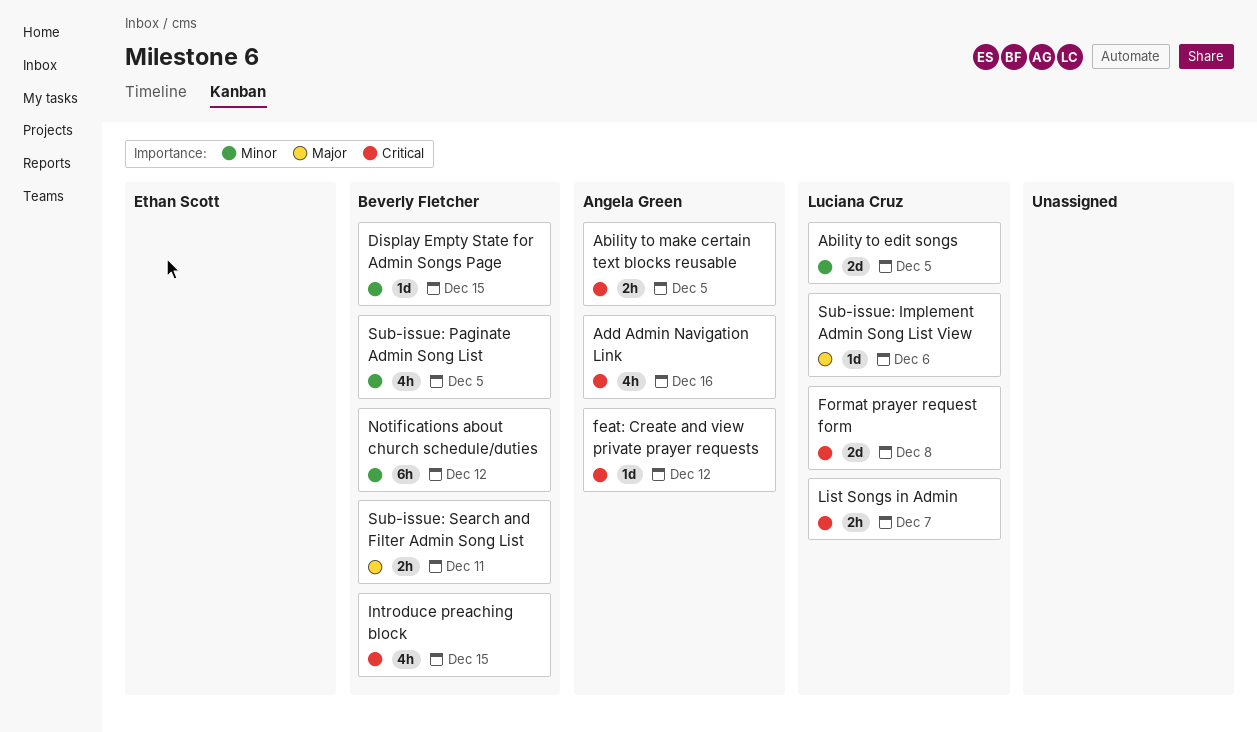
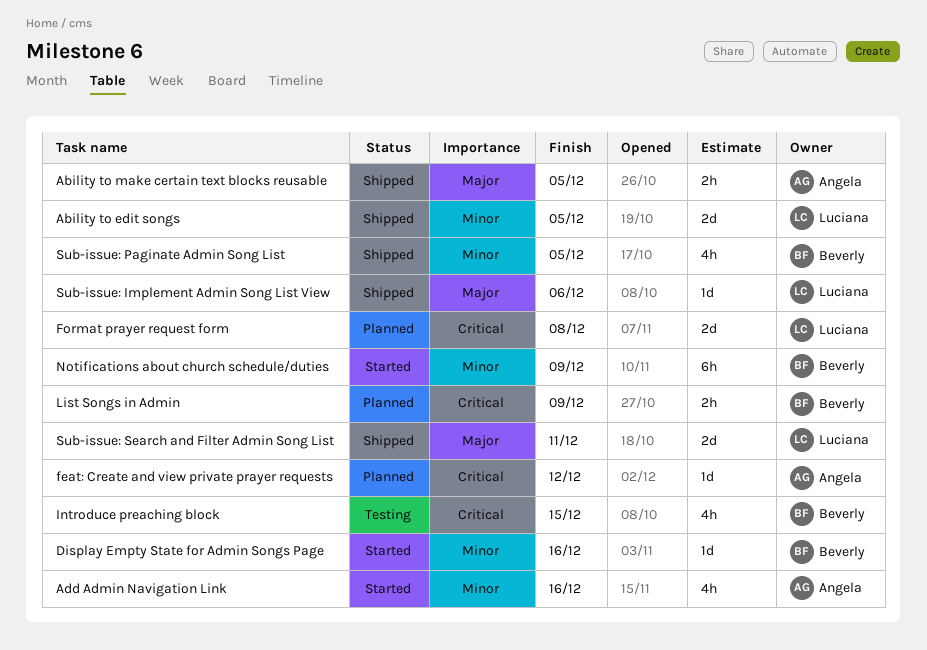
Ability to make certain text blocks reusable, priority: Critical -> Major
Add Admin Navigation Link, priority: Critical -> Minor
Display Empty State for Admin Songs Page, due: Dec 15 -> Dec 16
List Songs in Admin, owner: Luciana Cruz -> Beverly Fletcher
List Songs in Admin, due: Dec 7 -> Dec 9
Notifications about church schedule/duties, due: Dec 12 -> Dec 9
Sub-issue: Search and Filter Admin Song List, owner: Beverly Fletcher -> Luciana Cruz
Sub-issue: Search and Filter Admin Song List, estimate: 2h -> 2d

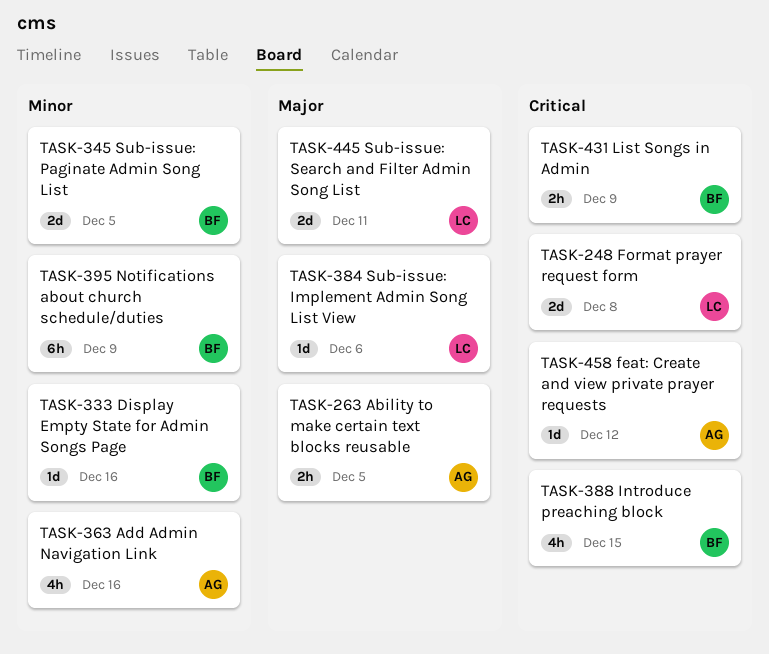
Ability to edit songs: present -> none
Sub-issue: Paginate Admin Song List, estimate: 4h -> 2d

